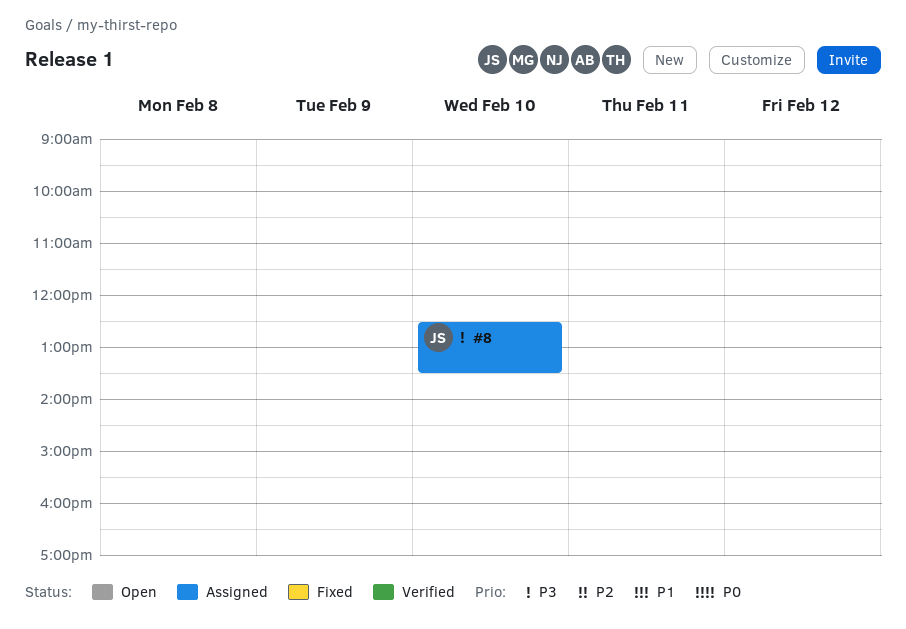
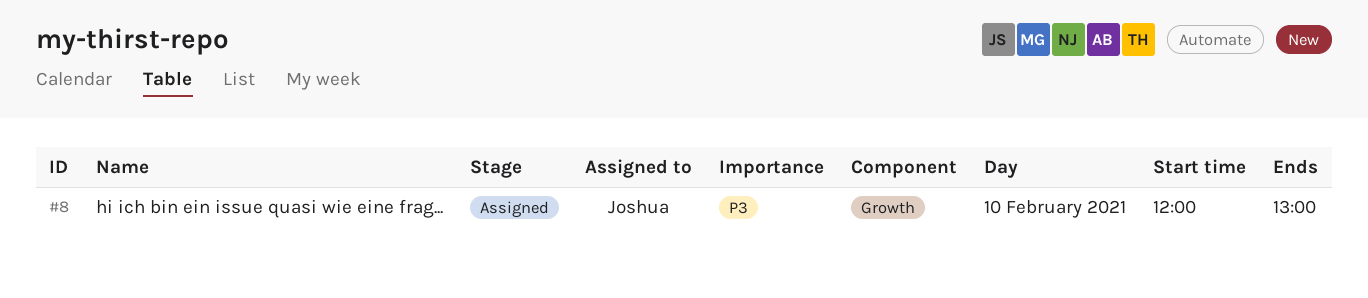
#8, begins: 12:30 -> 12:00
#8, ends: 13:30 -> 13:00

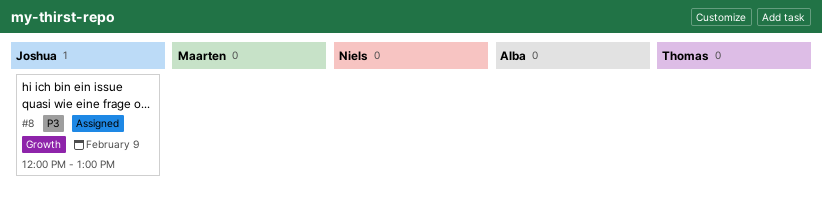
#8, day: Feb 10 -> Feb 9

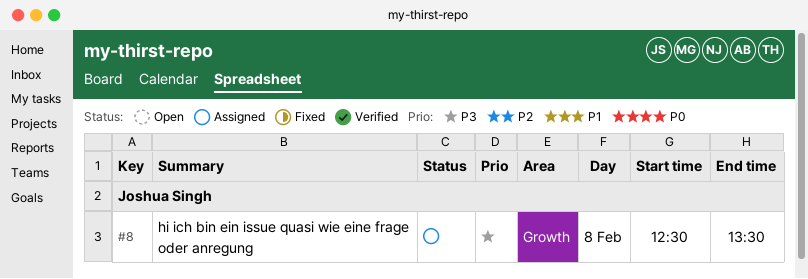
#8, day: Feb 9 -> Feb 8
#8, begins: 12:00 -> 12:30
#8, ends: 13:00 -> 13:30

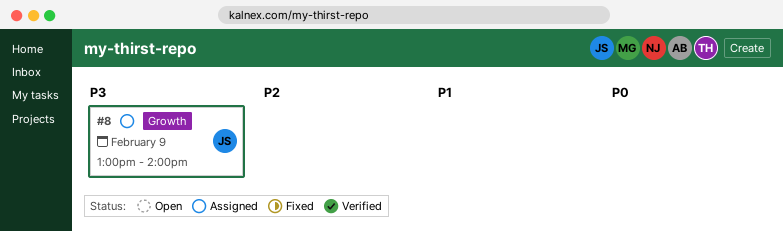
#8, day: Feb 8 -> Feb 9
#8, begins: 12:30 -> 13:00
#8, ends: 13:30 -> 14:00

